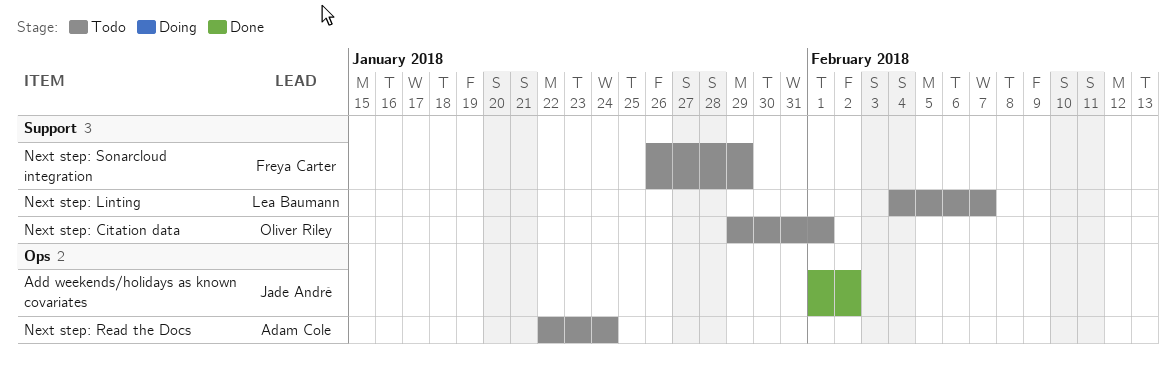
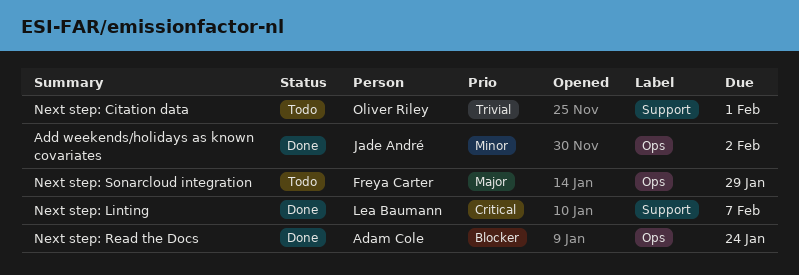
Next step: Linting, status: Todo -> Done
Next step: Read the Docs, status: Todo -> Done
Next step: Sonarcloud integration, label: Support -> Ops

